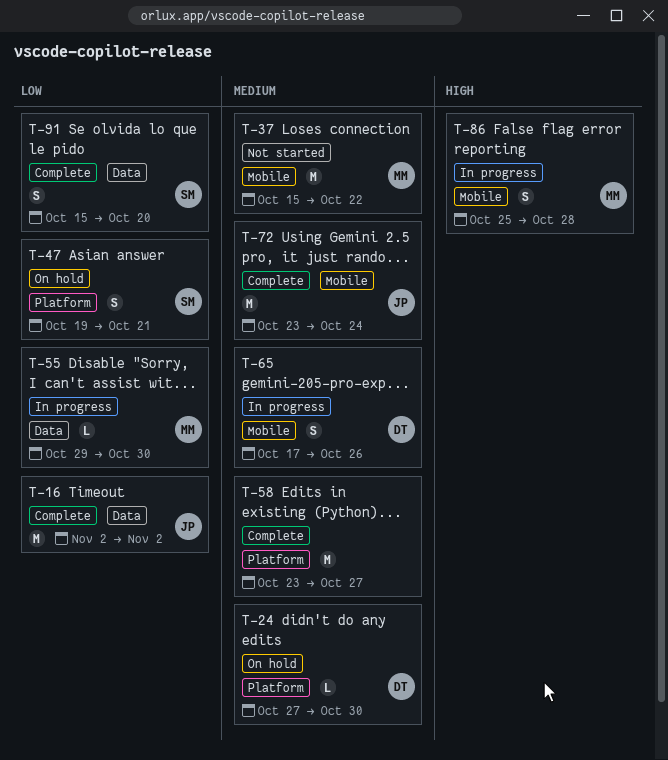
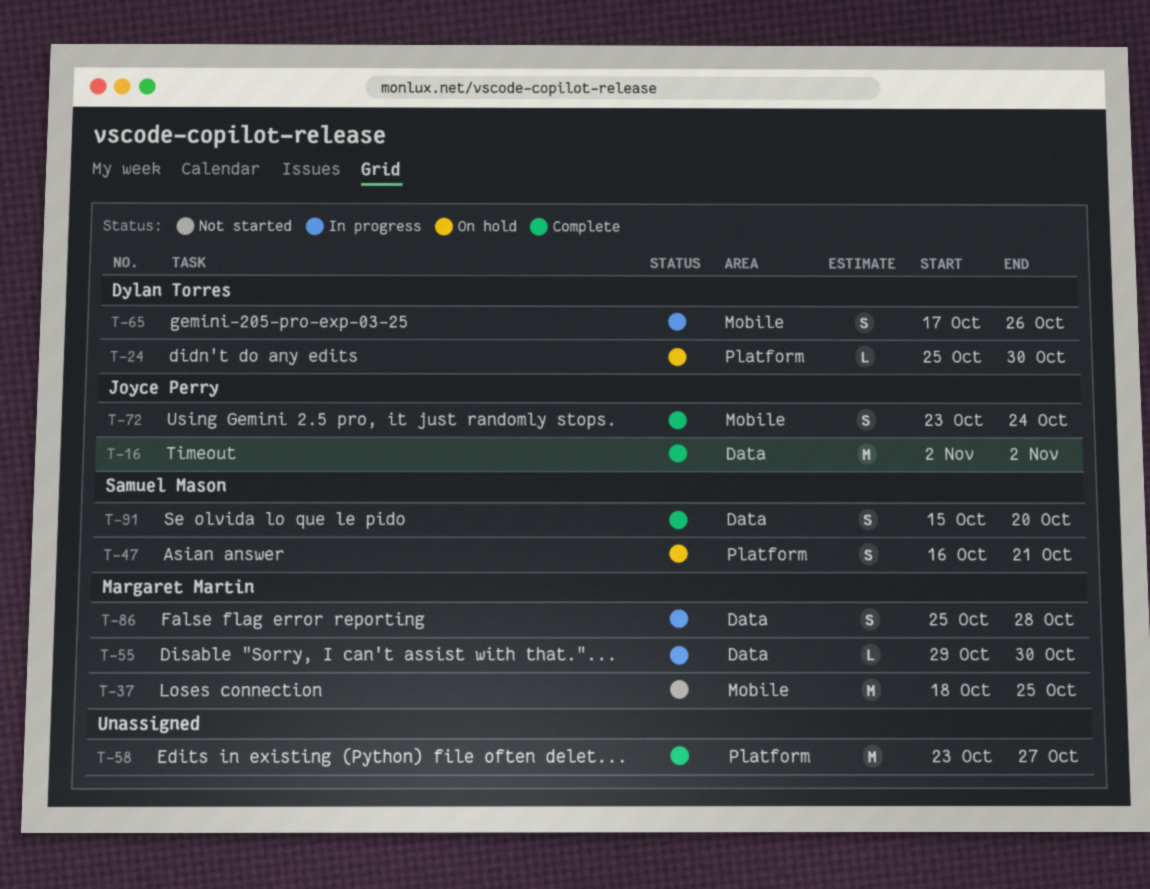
T-24, start: Oct 27 -> Oct 25
T-37, start: Oct 15 -> Oct 18
T-37, due: Oct 22 -> Oct 25
T-47, start: Oct 19 -> Oct 16
T-72, estimate: M -> S
T-86, label: Mobile -> Data

